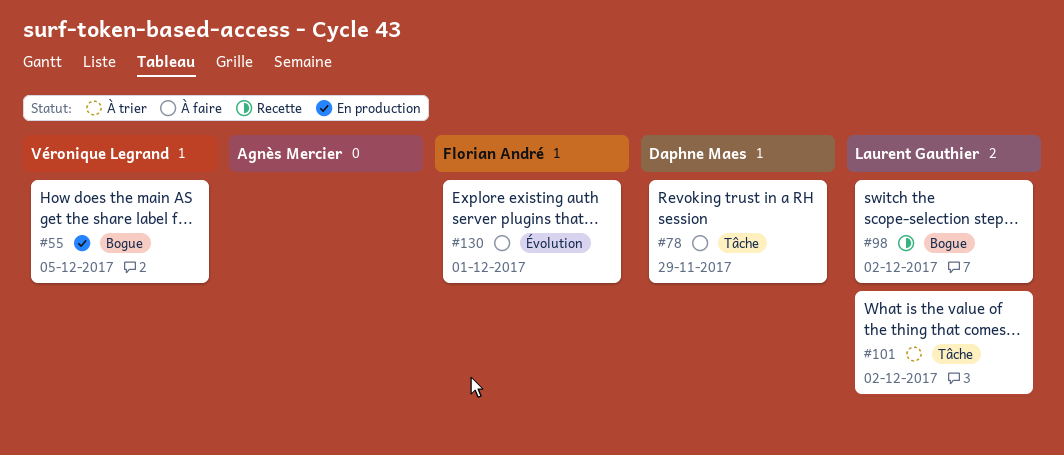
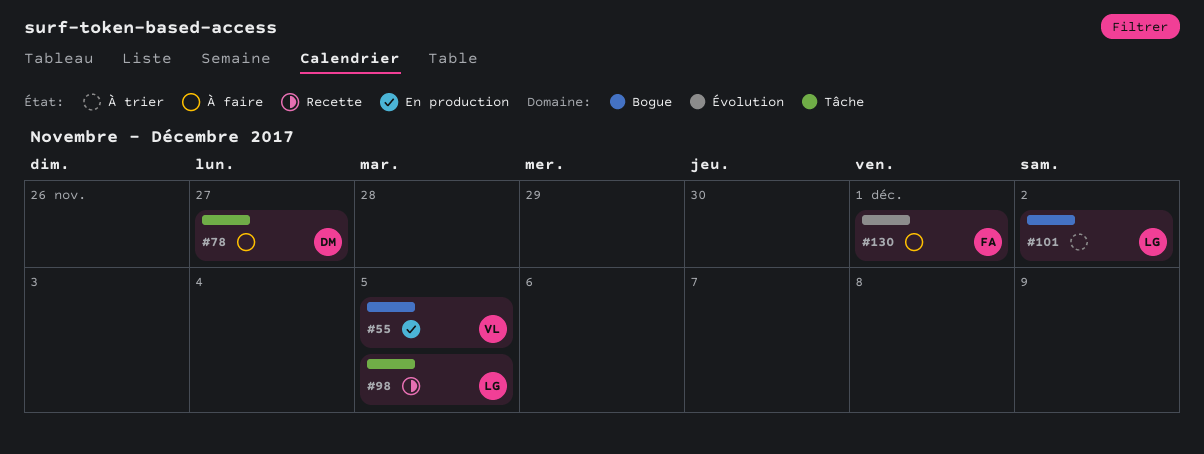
#78, due: Nov 29 -> Nov 27
#98, label: Bogue -> Tâche
#98, due: Dec 2 -> Dec 5
#101, label: Tâche -> Bogue

